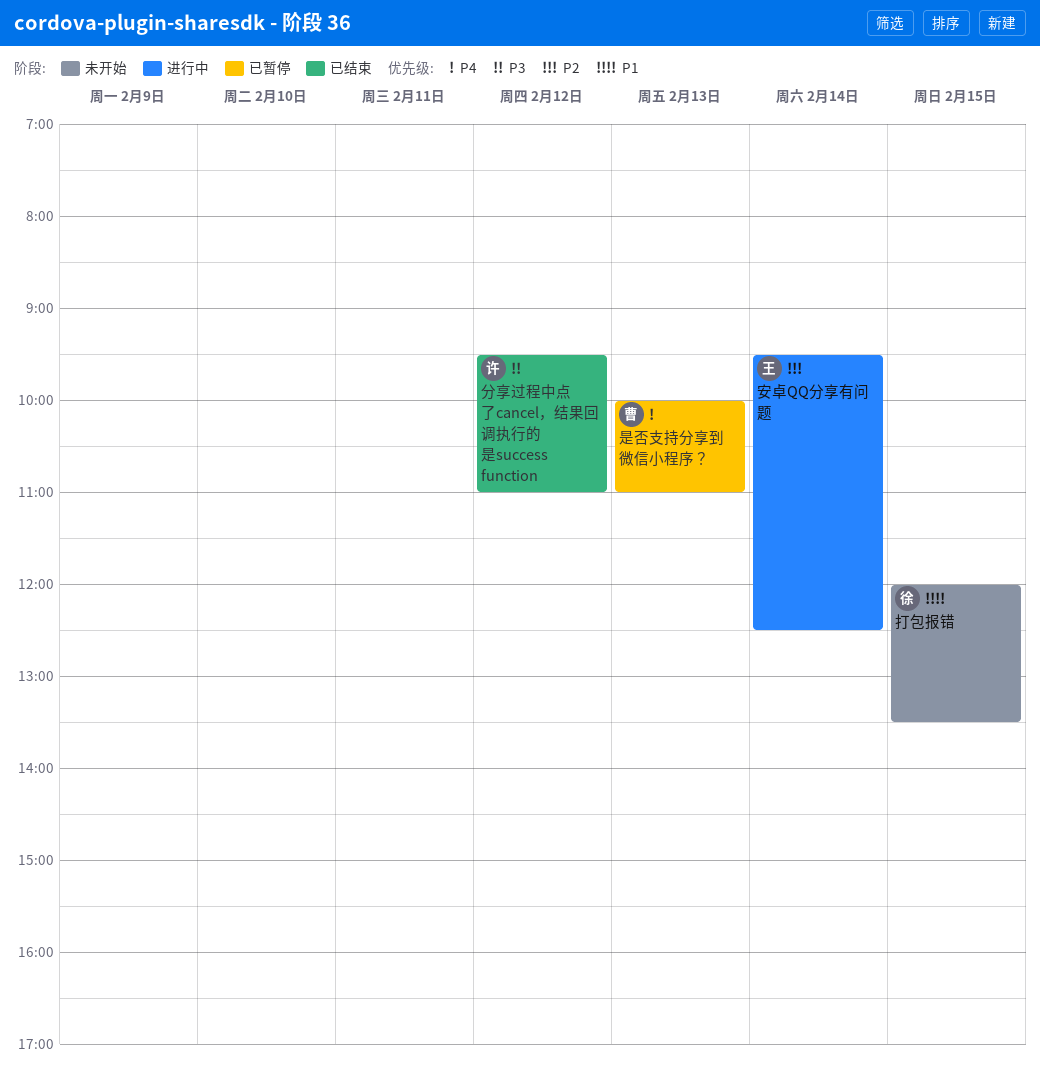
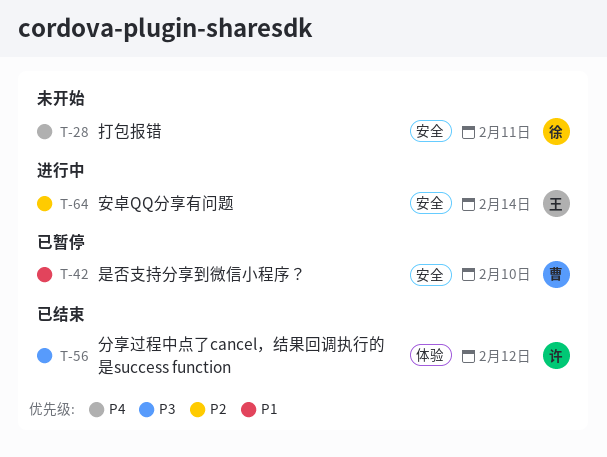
打包报错, priority: P1 -> P4
打包报错, day: Feb 15 -> Feb 11
是否支持分享到微信小程序？, priority: P4 -> P1
是否支持分享到微信小程序？, day: Feb 13 -> Feb 10

